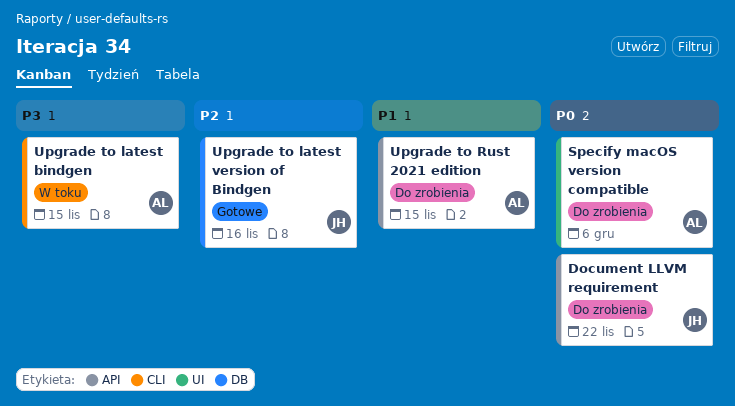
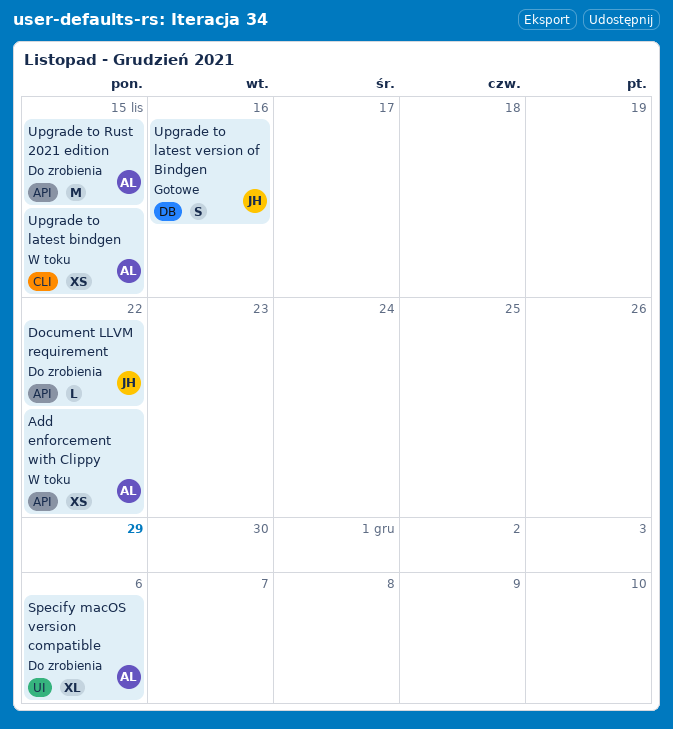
Add enforcement with Clippy: none -> present

